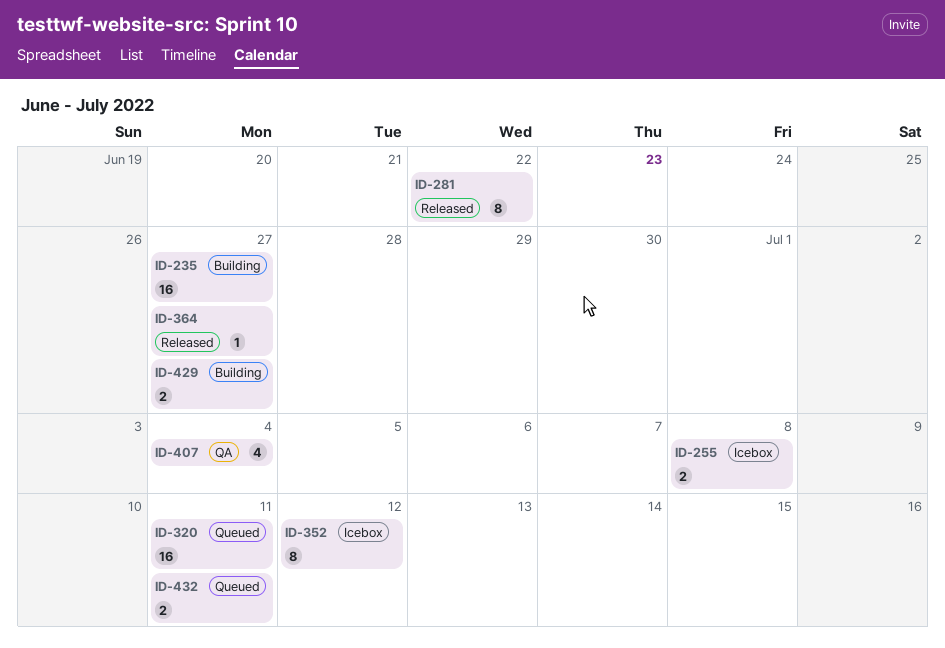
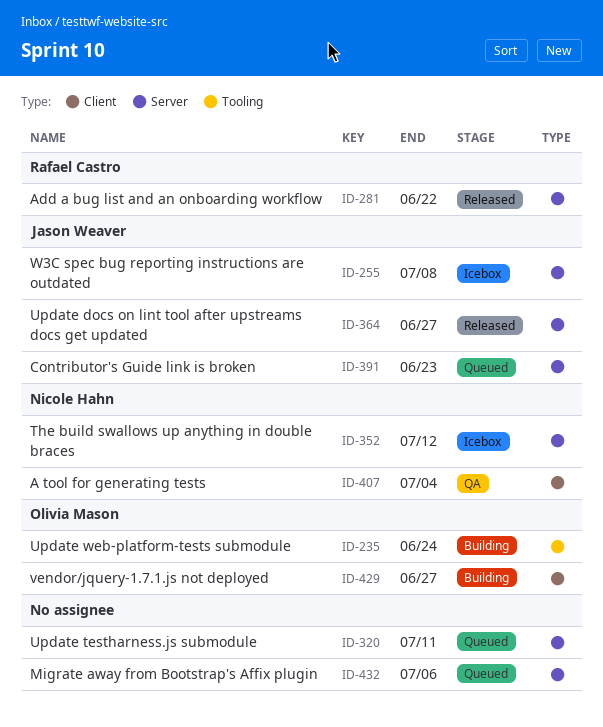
ID-235, due: Jun 27 -> Jun 24
ID-391: none -> present
ID-432, due: Jul 11 -> Jul 6

